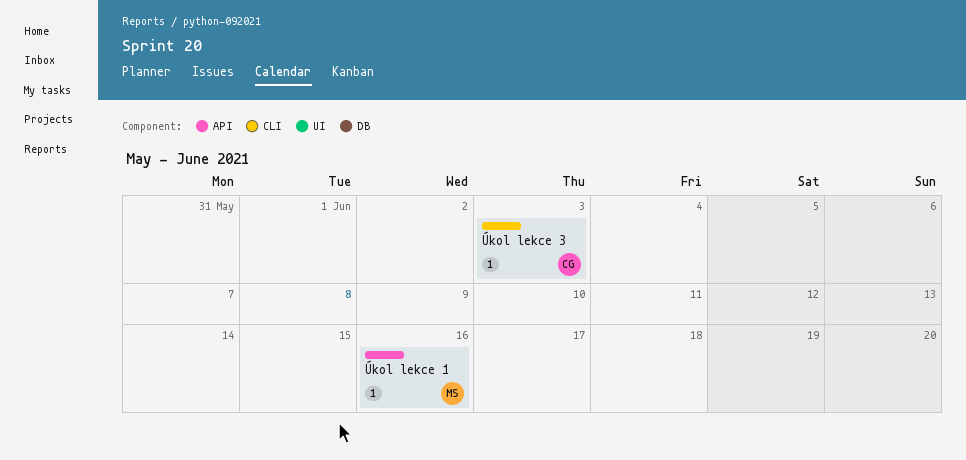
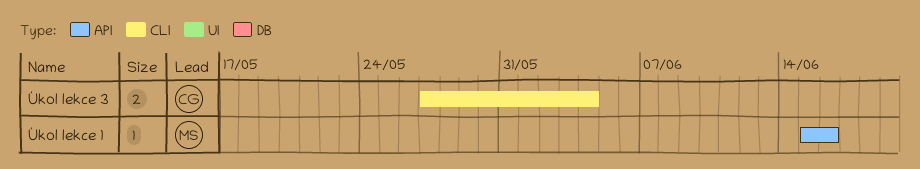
Úkol lekce 3, estimate: 1 -> 2
Úkol lekce 3, due: Jun 3 -> Jun 4

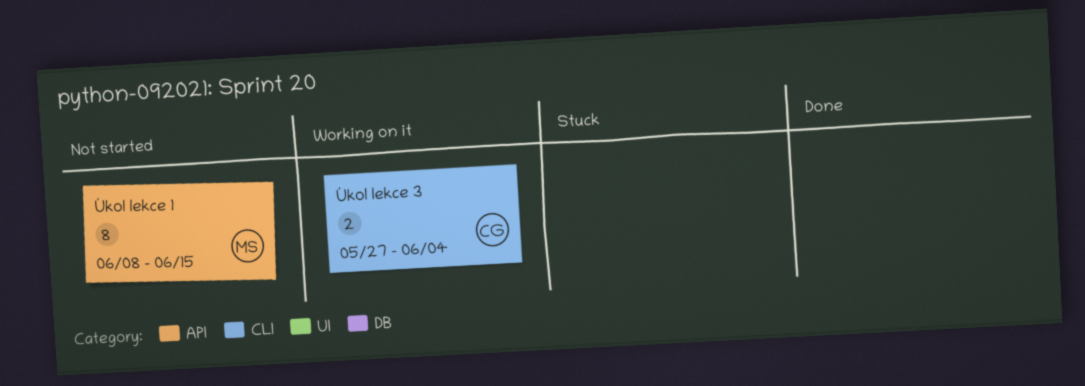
Úkol lekce 1, estimate: 1 -> 8
Úkol lekce 1, start: Jun 15 -> Jun 8
Úkol lekce 1, due: Jun 16 -> Jun 15

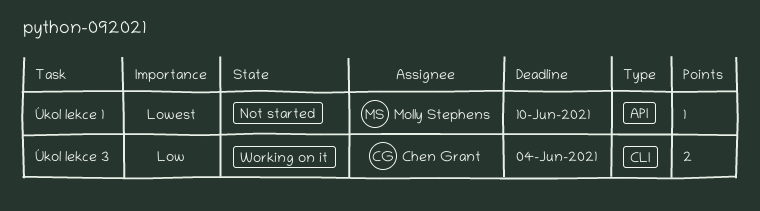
Úkol lekce 1, estimate: 8 -> 1
Úkol lekce 1, due: Jun 15 -> Jun 10

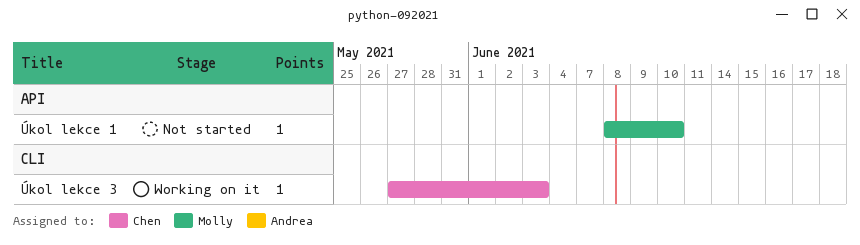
Úkol lekce 3, estimate: 2 -> 1
Úkol lekce 3, due: Jun 4 -> Jun 3

